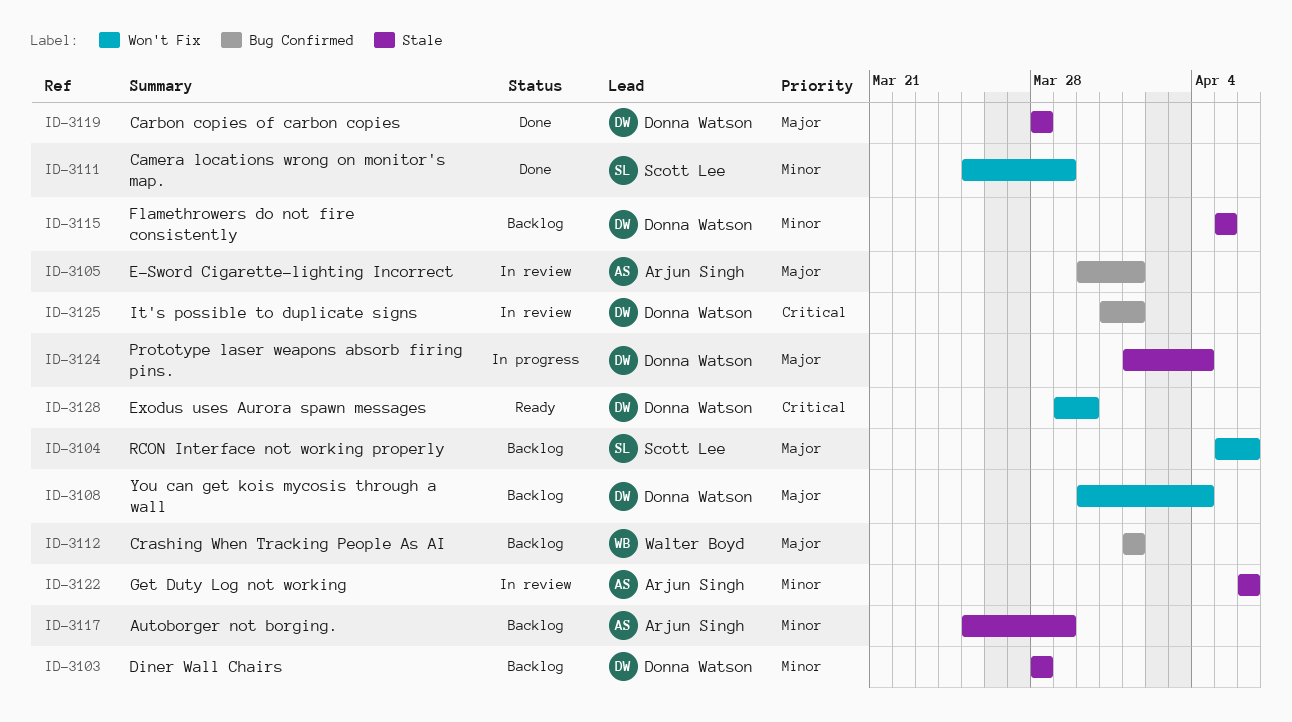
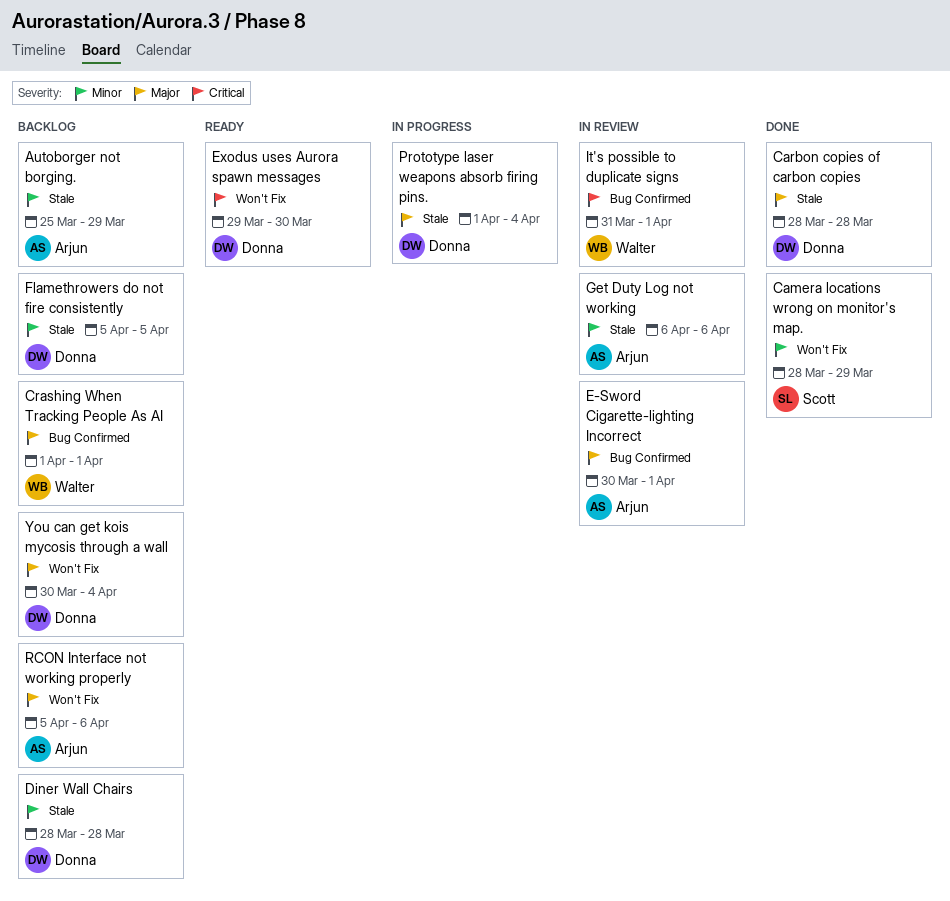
Camera locations wrong on monitor's map., start: Mar 25 -> Mar 28
It's possible to duplicate signs, owner: Donna Watson -> Walter Boyd
RCON Interface not working properly, owner: Scott Lee -> Arjun Singh

